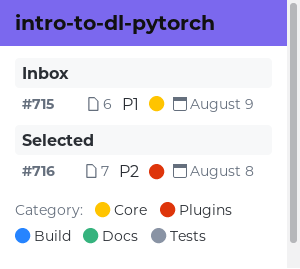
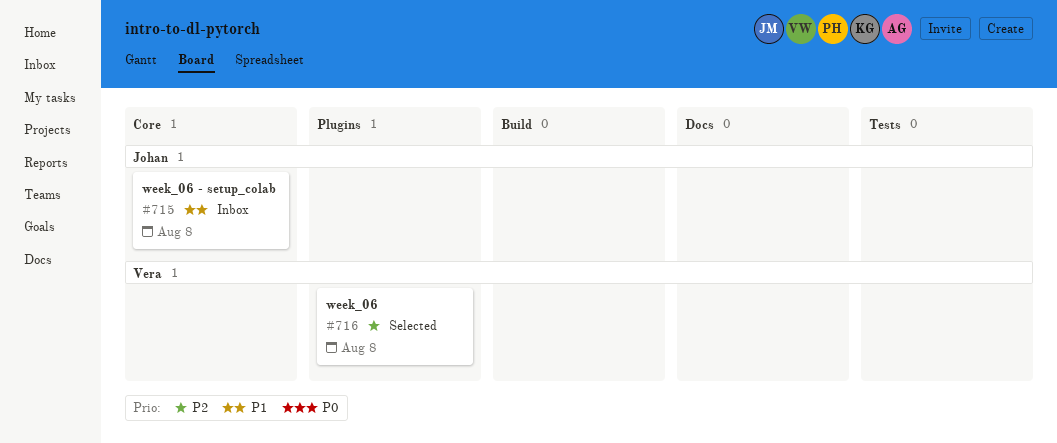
#715, due: Aug 9 -> Aug 8

